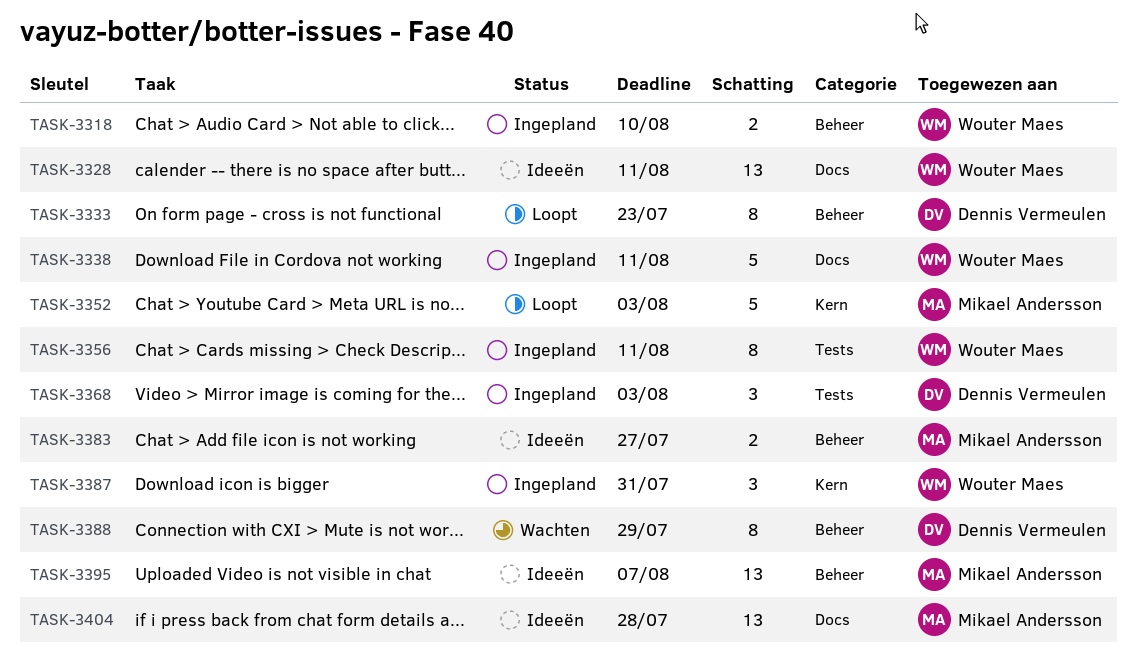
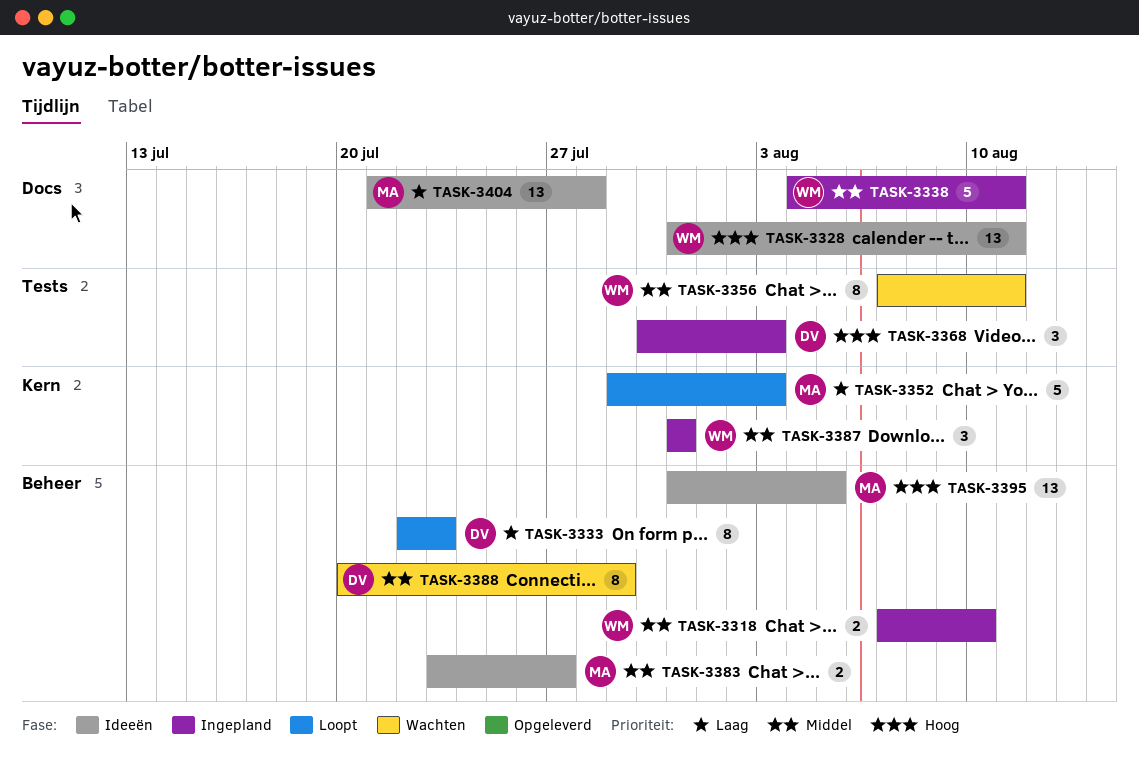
TASK-3356, status: Ingepland -> Wachten
TASK-3395, due: Aug 7 -> Aug 5

